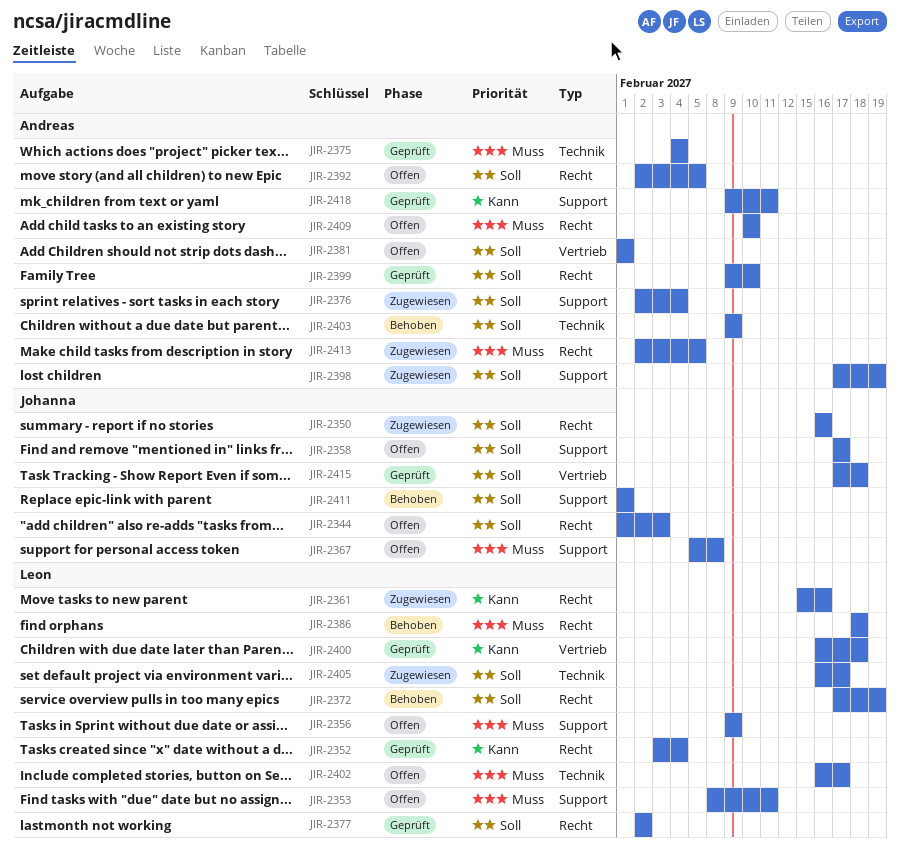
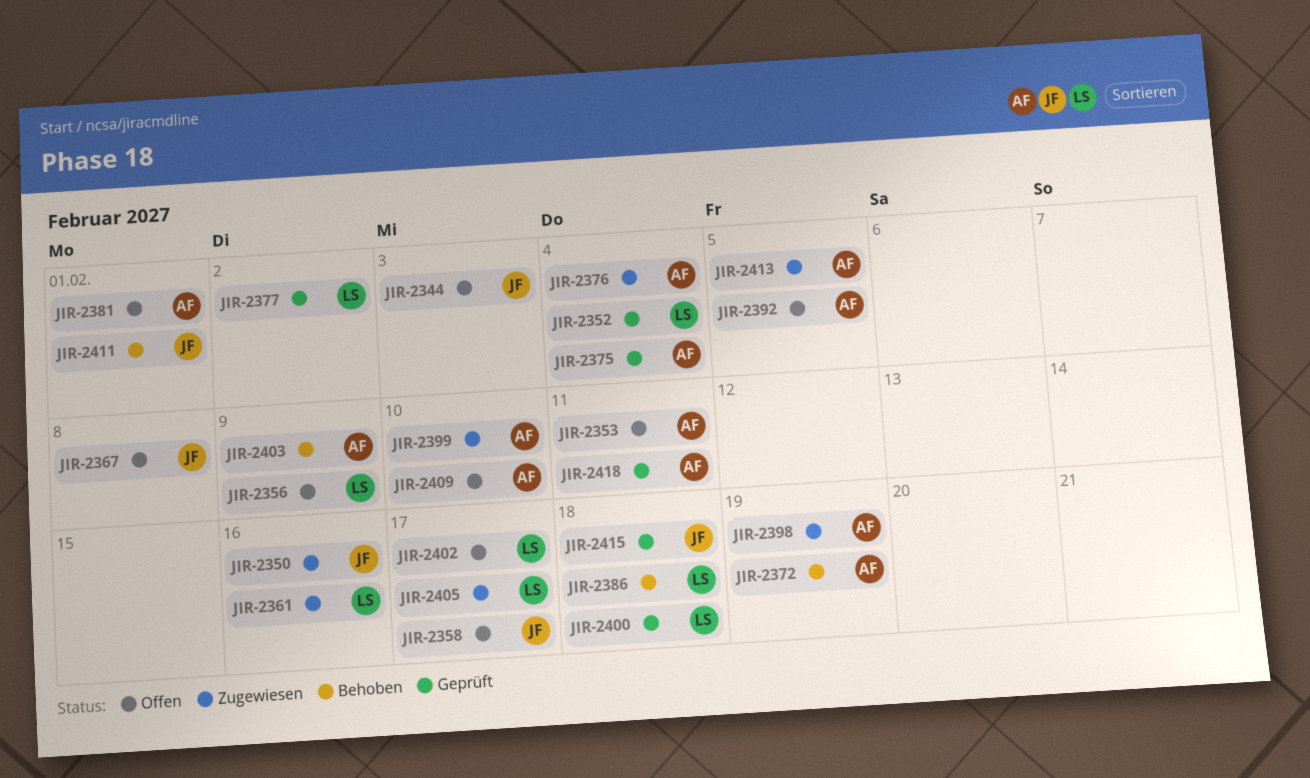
JIR-2353, owner: Leon -> Andreas
JIR-2372, owner: Leon -> Andreas
JIR-2399, status: Geprüft -> Zugewiesen

